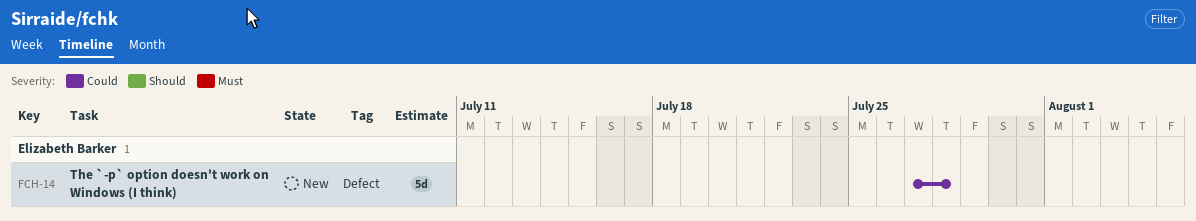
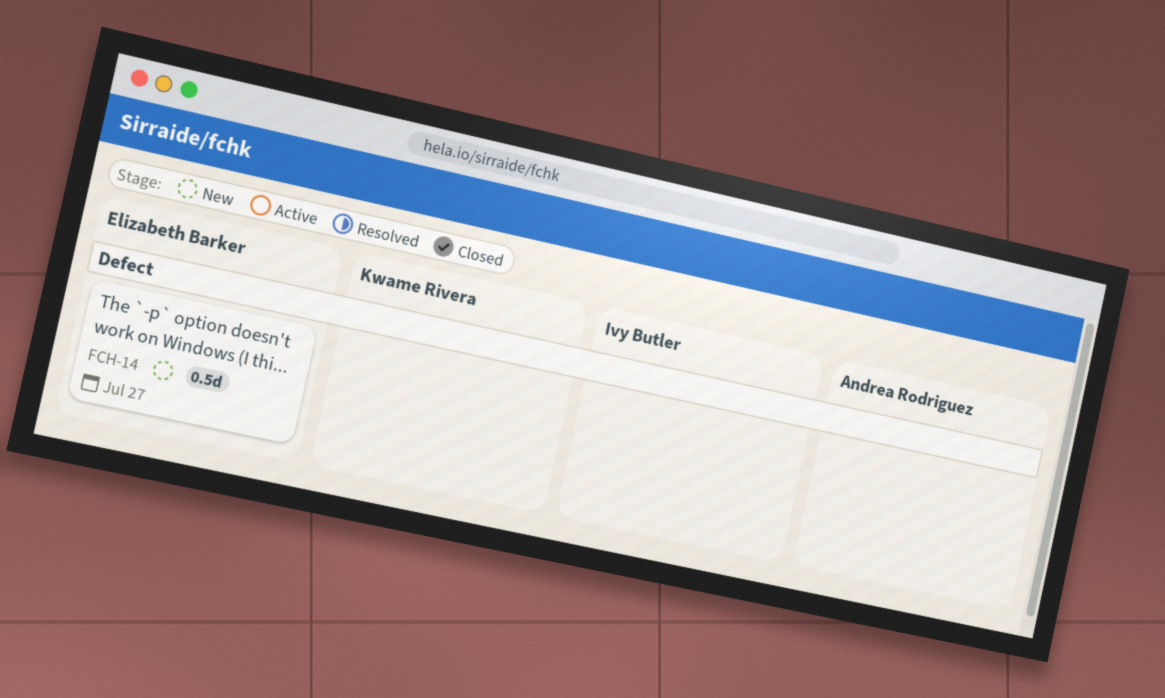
FCH-14, estimate: 5d -> 0.5d
FCH-14, due: Jul 28 -> Jul 27

